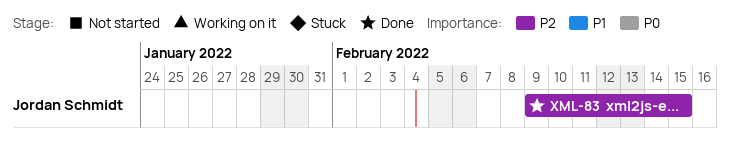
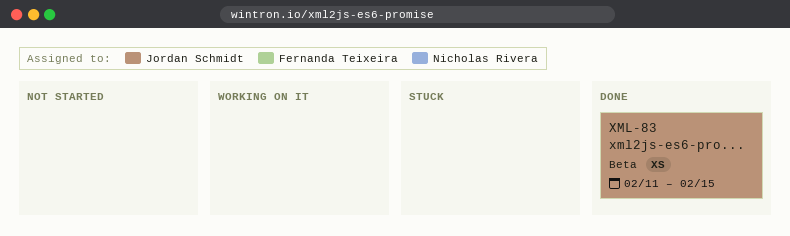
XML-83, start: Feb 9 -> Feb 11

